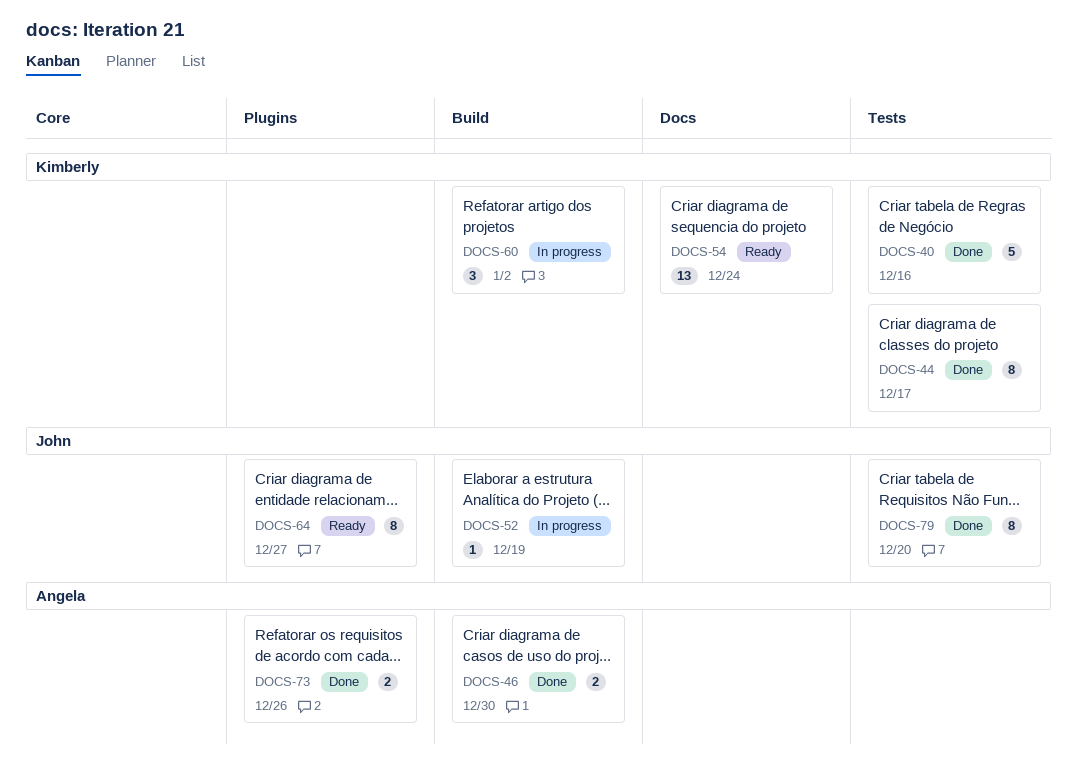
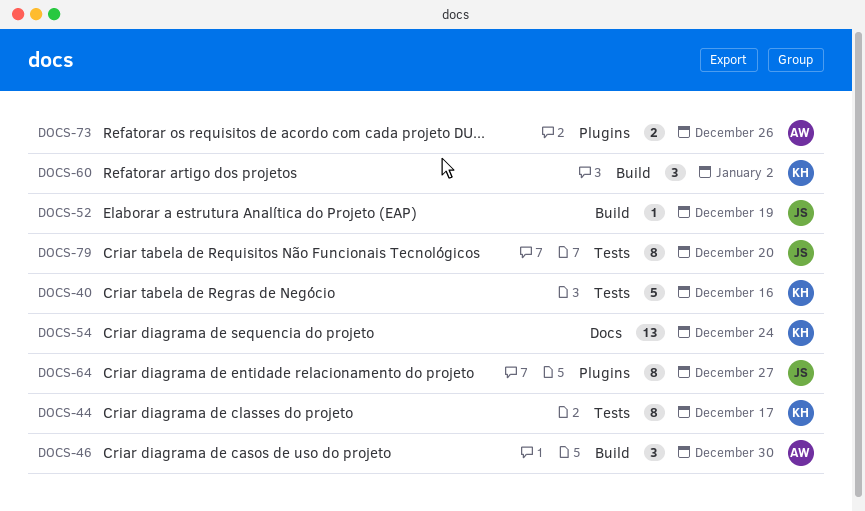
DOCS-46, estimate: 2 -> 3

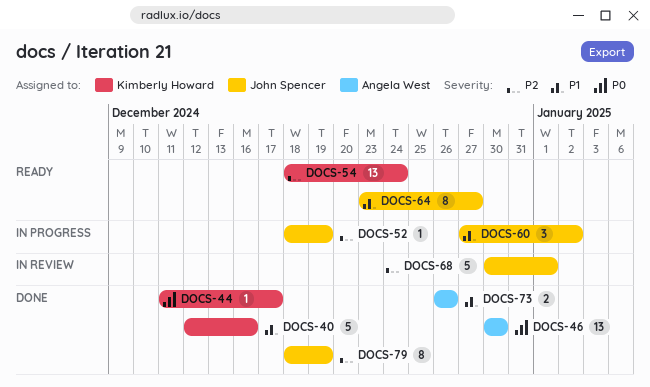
DOCS-44, estimate: 8 -> 1
DOCS-46, estimate: 3 -> 13
DOCS-60, owner: Kimberly Howard -> John Spencer
DOCS-68: none -> present
DOCS-79, due: Dec 20 -> Dec 19

